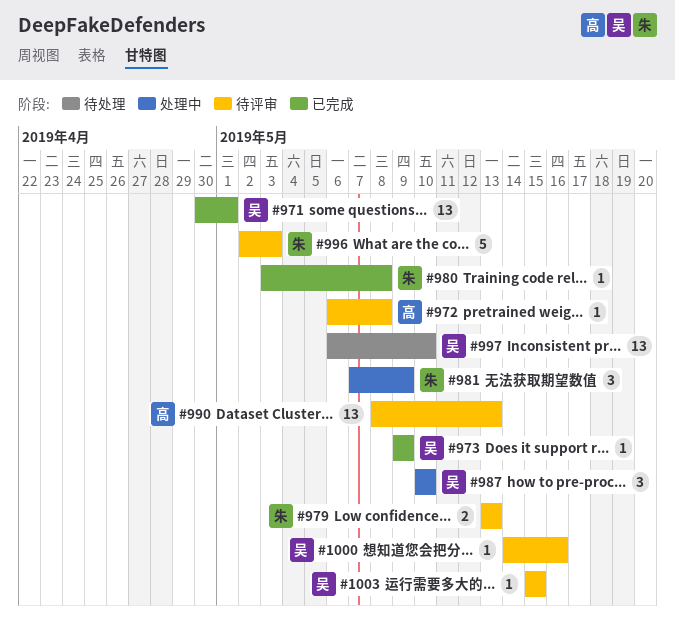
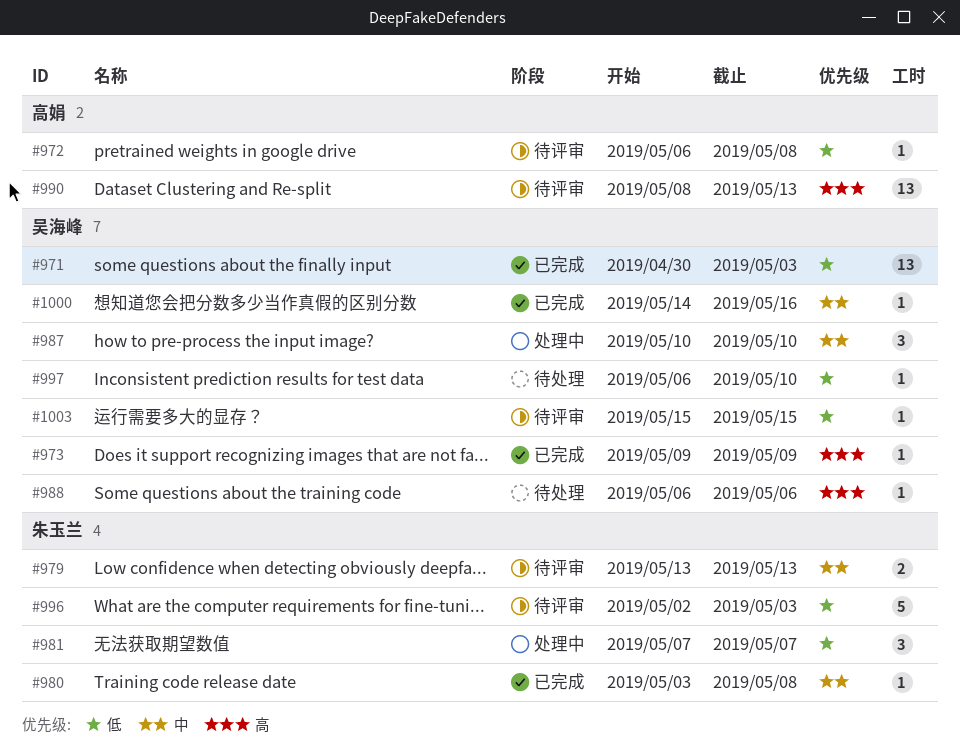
#971, due: May 1 -> May 3
#981, due: May 9 -> May 7
#988: none -> present
#997, estimate: 13 -> 1
#1000, status: 待评审 -> 已完成

